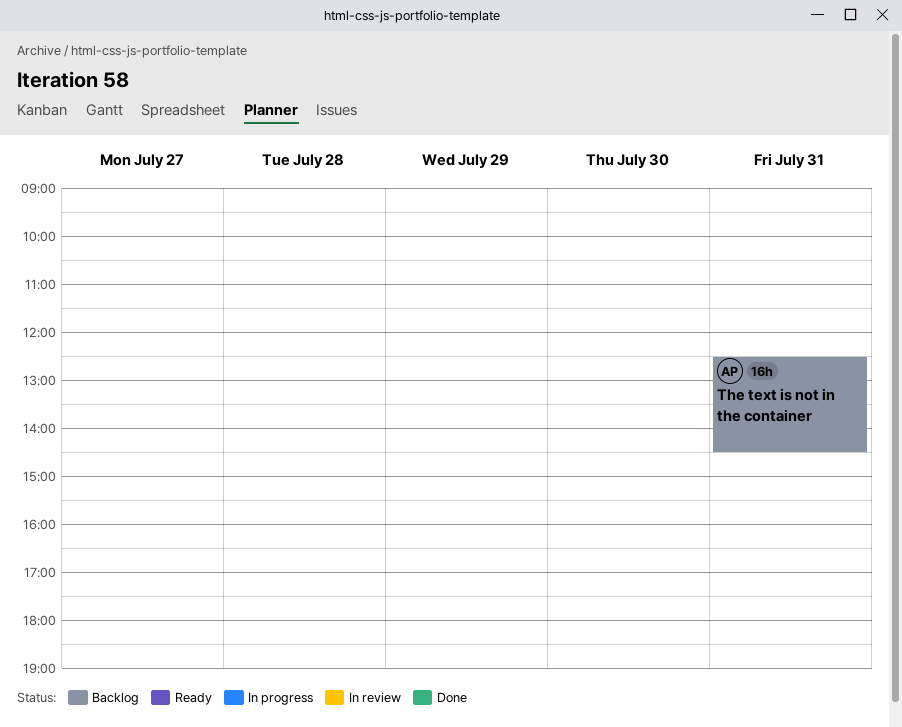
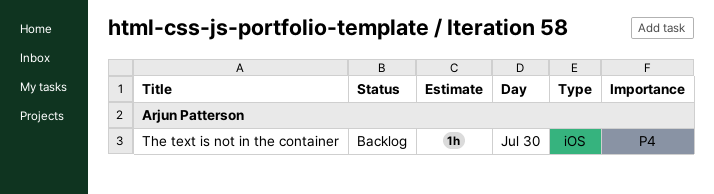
The text is not in the container, estimate: 16h -> 1h
The text is not in the container, day: Jul 31 -> Jul 30

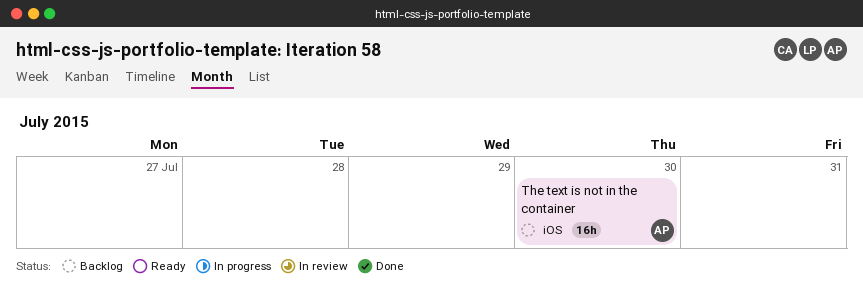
The text is not in the container, estimate: 1h -> 16h

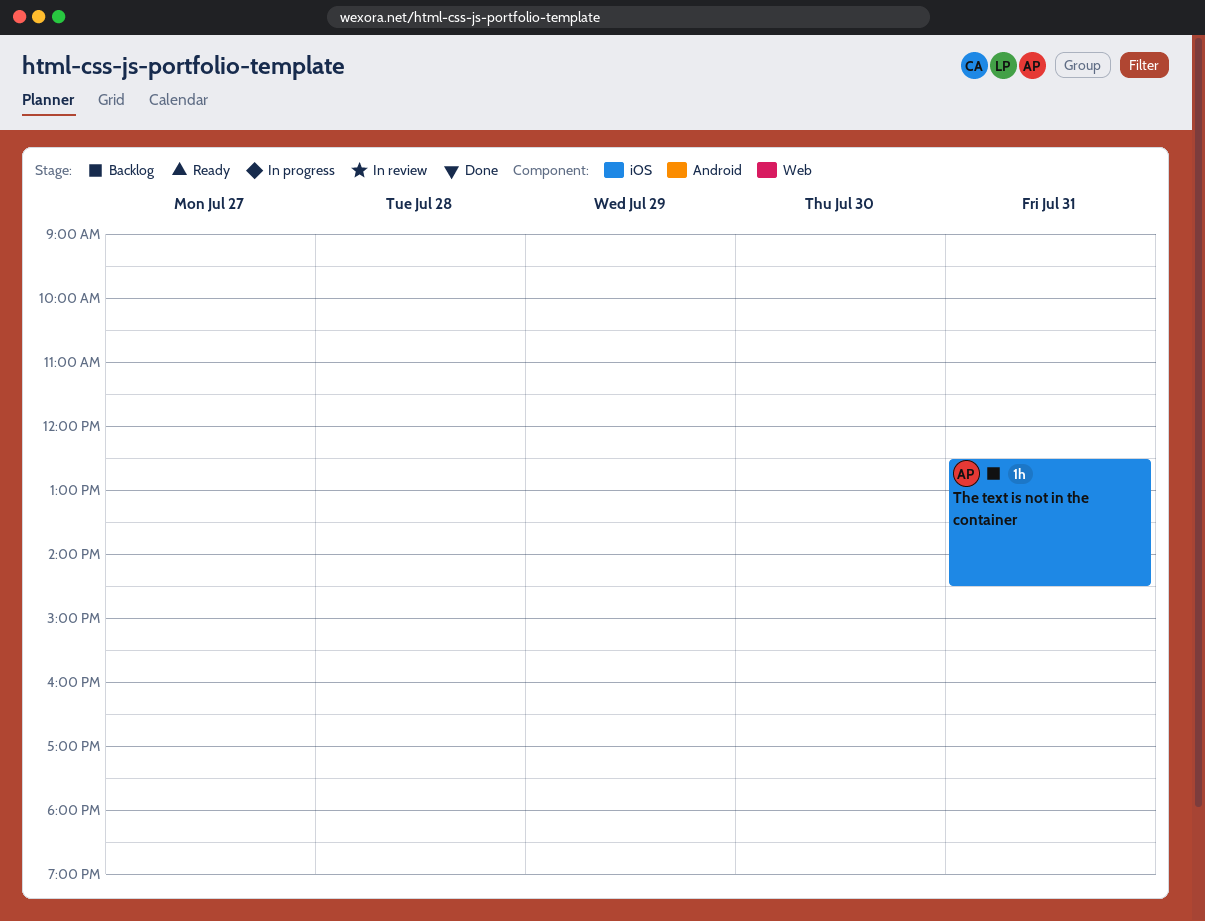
The text is not in the container, estimate: 16h -> 1h
The text is not in the container, day: Jul 30 -> Jul 31

